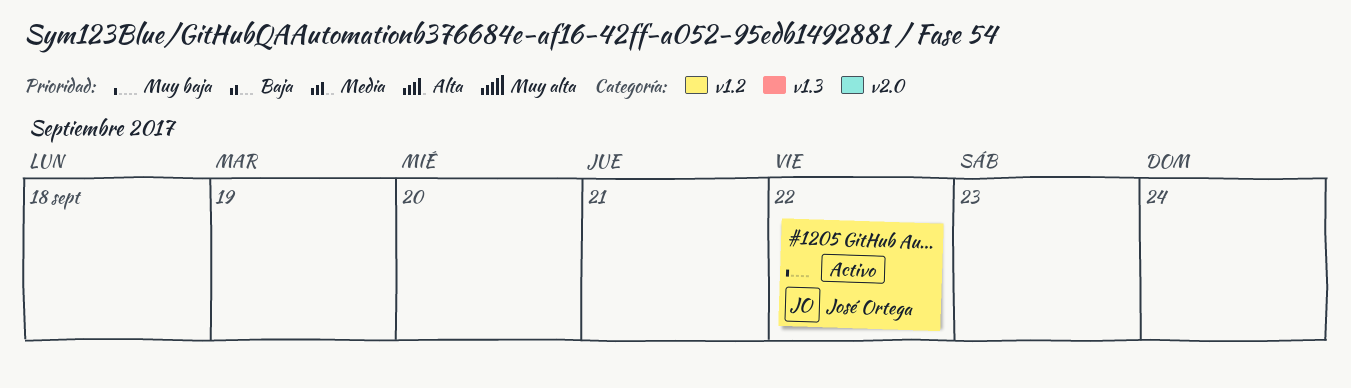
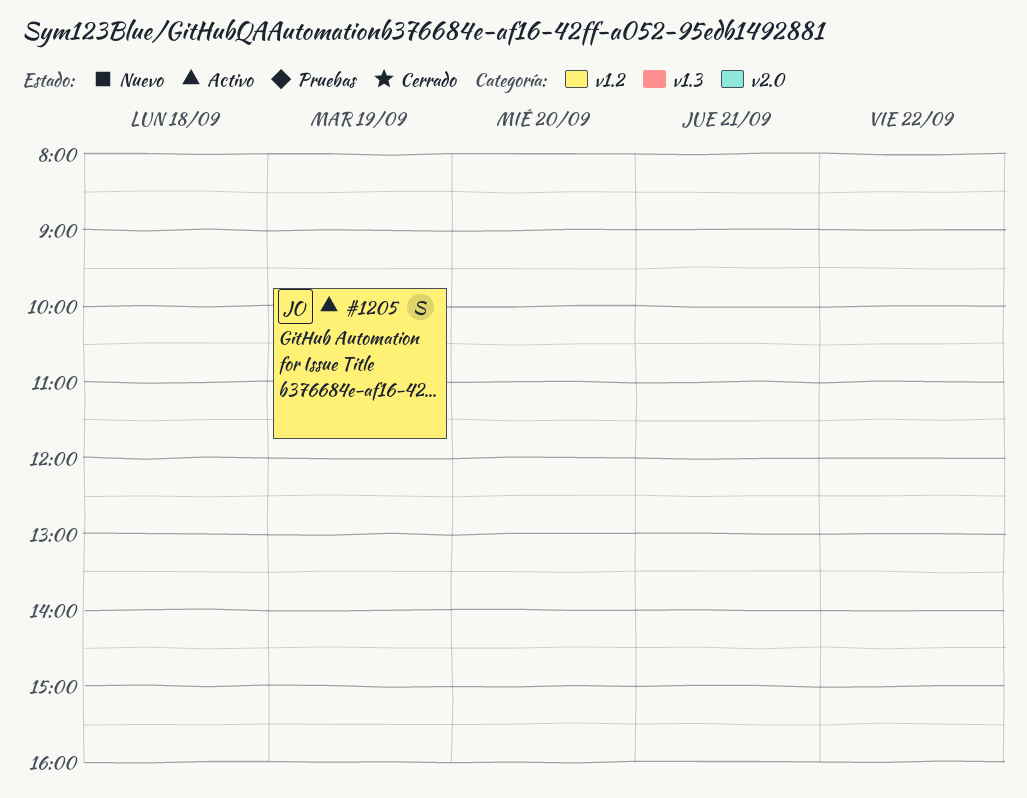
#1205, day: Sep 22 -> Sep 19

